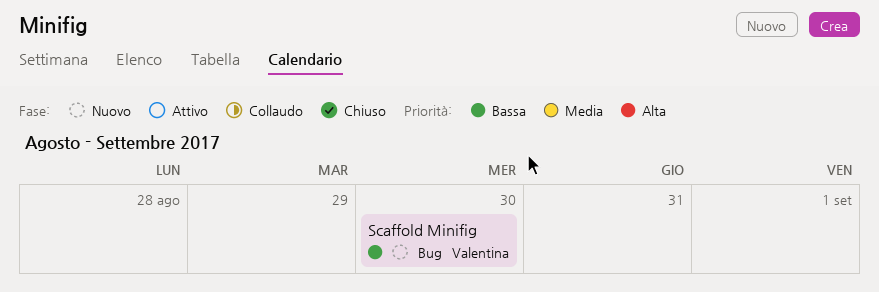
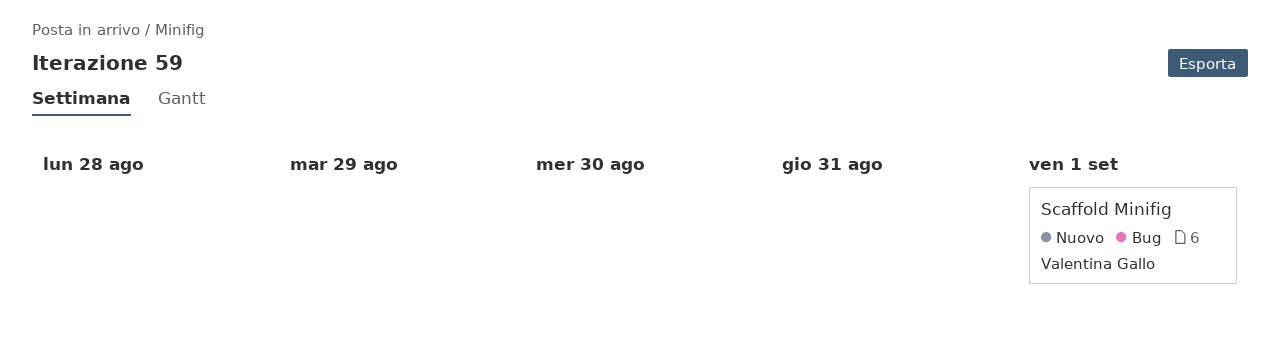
Scaffold Minifig, due: Aug 30 -> Sep 1

